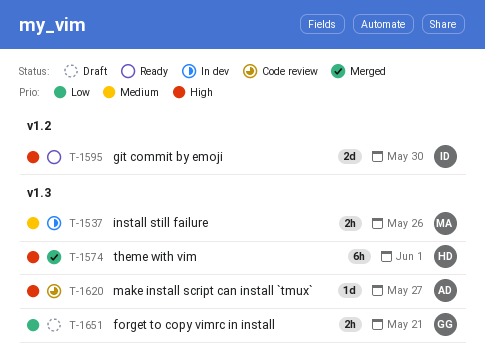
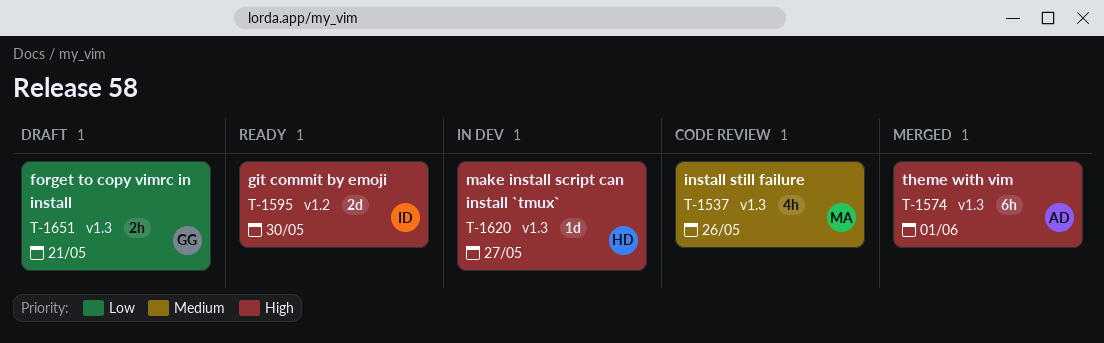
T-1537, status: In dev -> Code review
T-1537, estimate: 2h -> 4h
T-1574, owner: HD -> AD
T-1620, status: Code review -> In dev
T-1620, owner: AD -> HD

